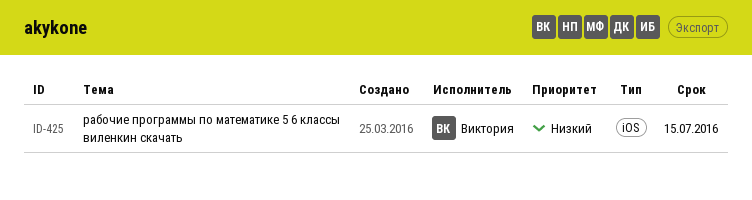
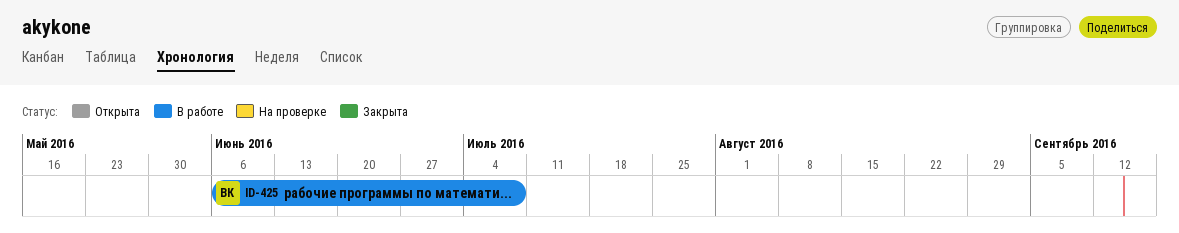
ID-425, due: Jul 15 -> Jul 8

